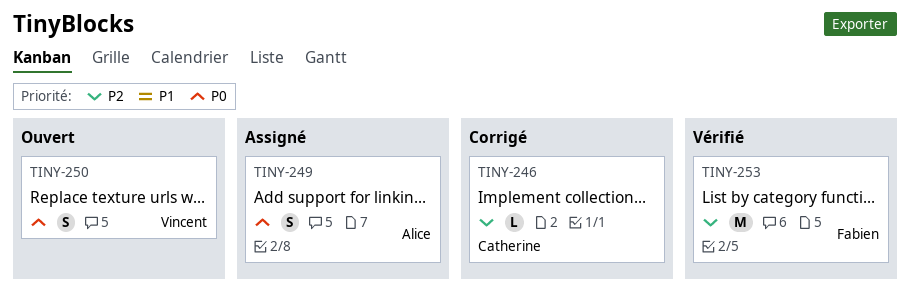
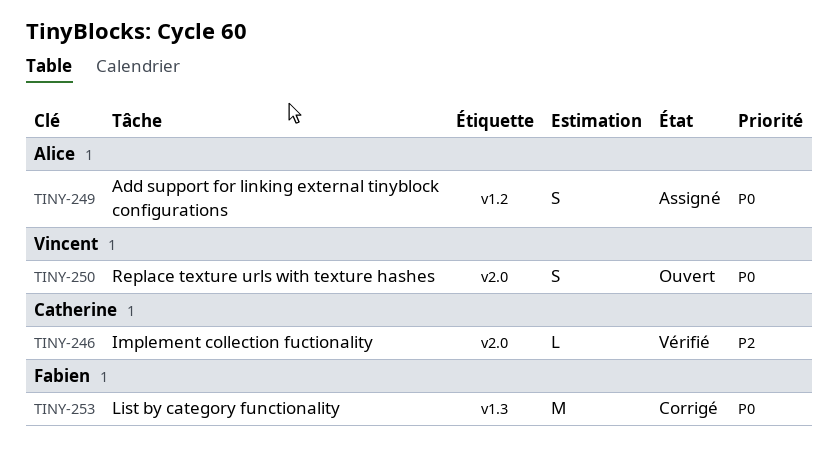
TINY-246, status: Corrigé -> Vérifié
TINY-253, status: Vérifié -> Corrigé
TINY-253, priority: P2 -> P0

